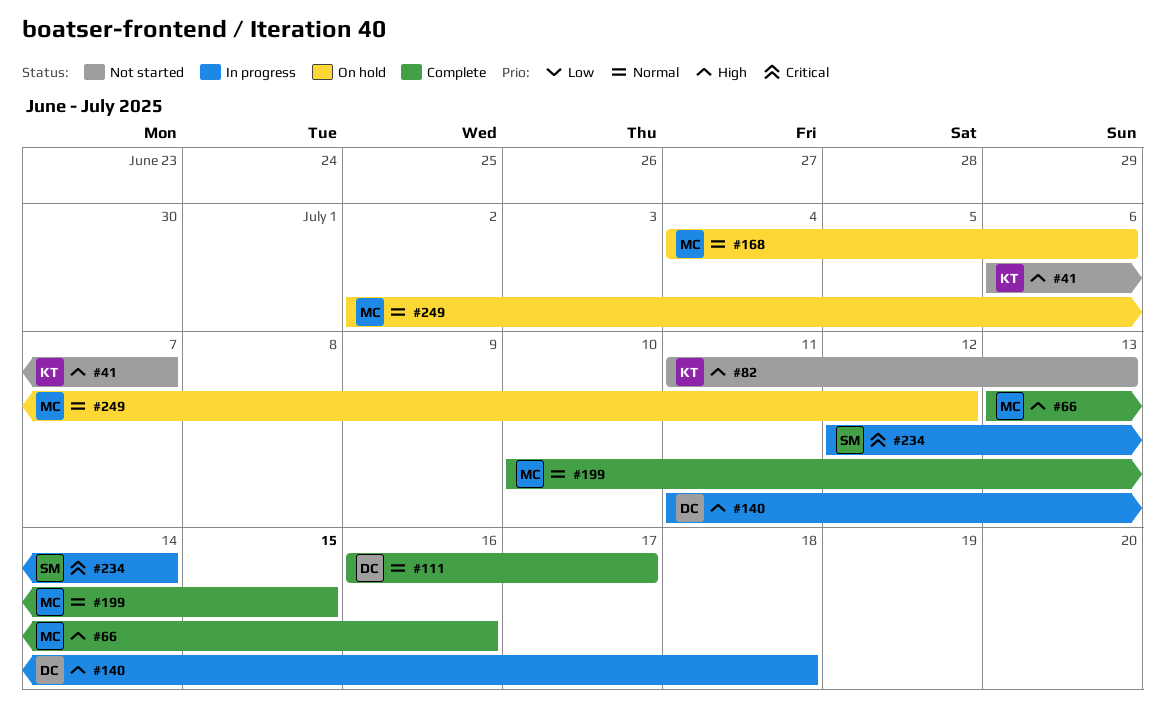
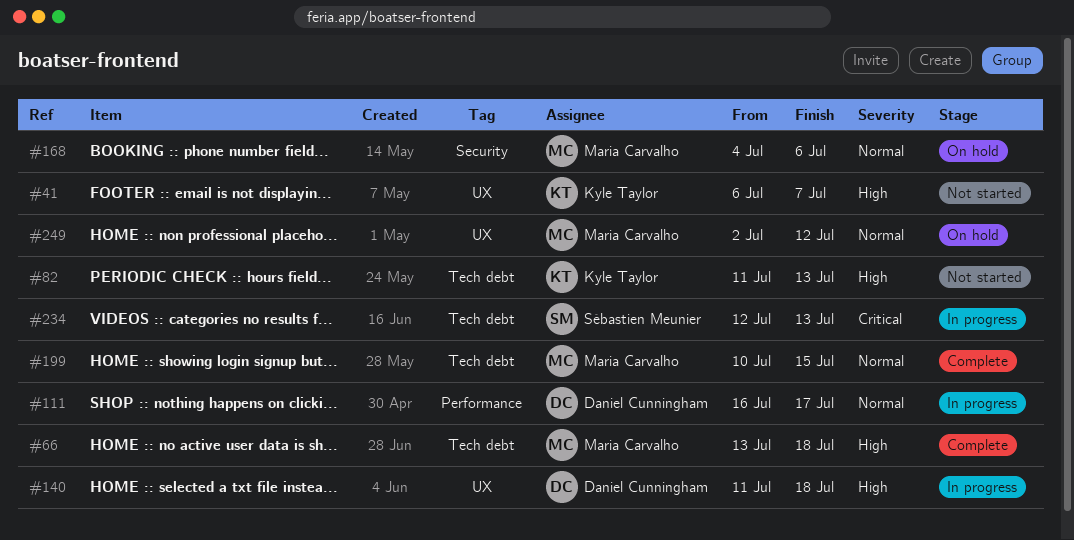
#66, due: Jul 16 -> Jul 18
#111, status: Complete -> In progress
#234, due: Jul 14 -> Jul 13

